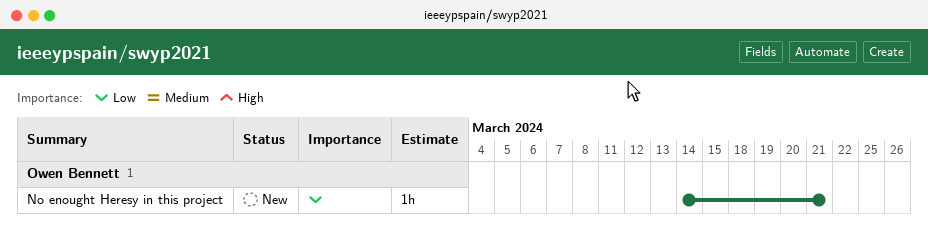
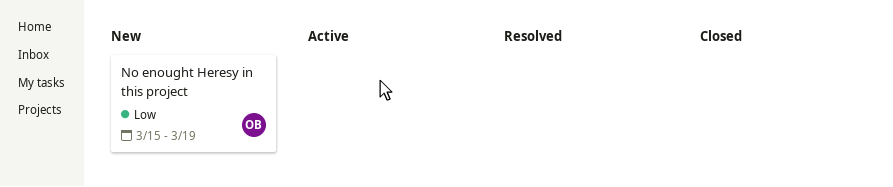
No enought Heresy in this project, start: Mar 14 -> Mar 15
No enought Heresy in this project, due: Mar 21 -> Mar 19

